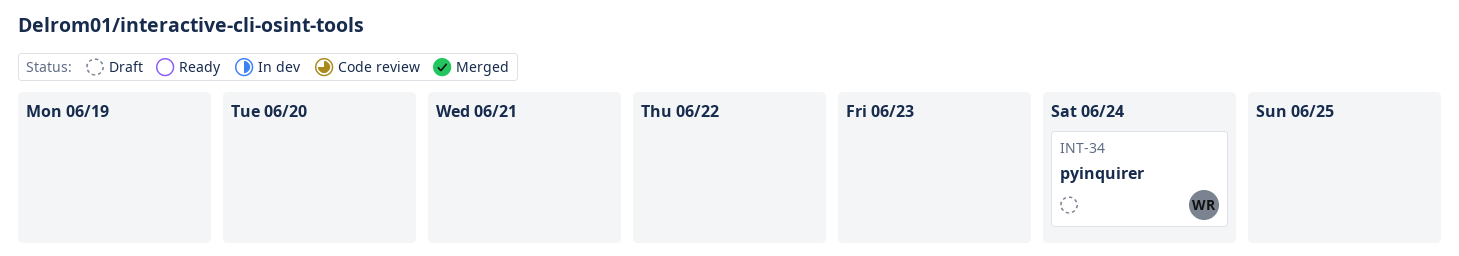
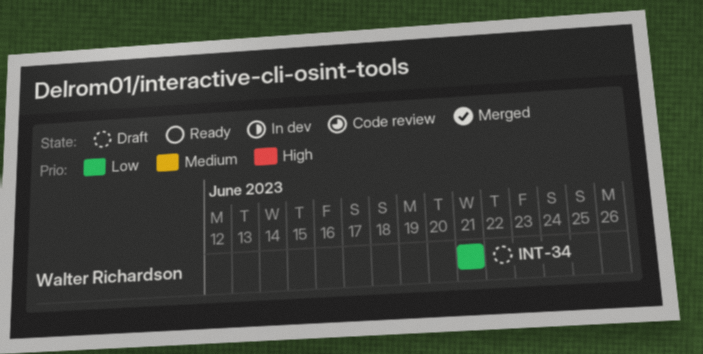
INT-34, due: Jun 24 -> Jun 21

